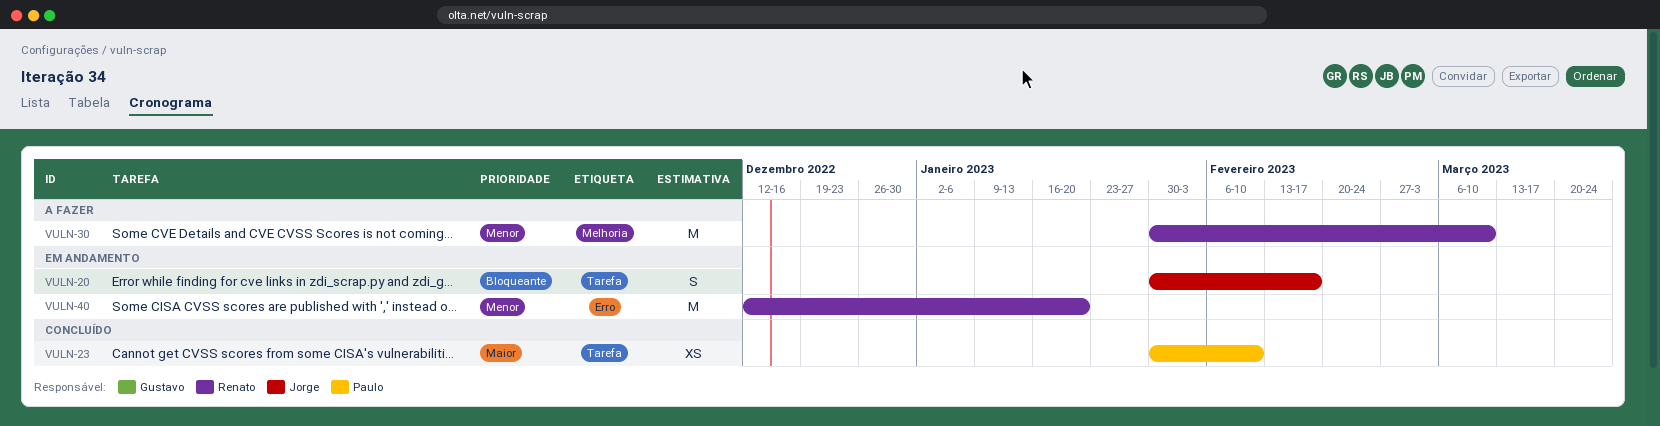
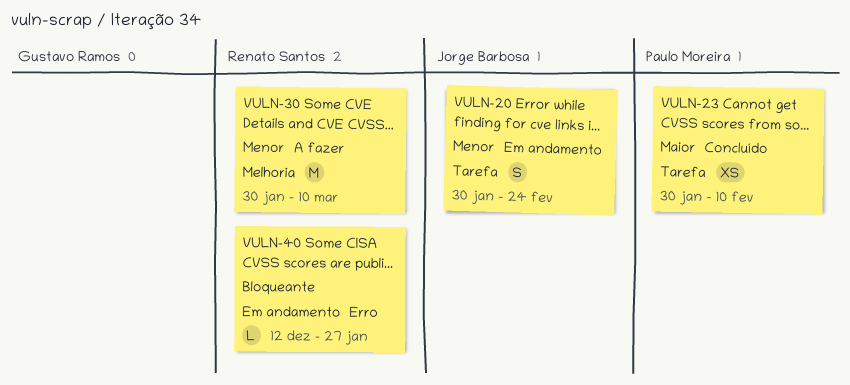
VULN-20, priority: Bloqueante -> Menor
VULN-20, due: Feb 17 -> Feb 24
VULN-40, priority: Menor -> Bloqueante
VULN-40, estimate: M -> L
VULN-40, due: Jan 20 -> Jan 27

